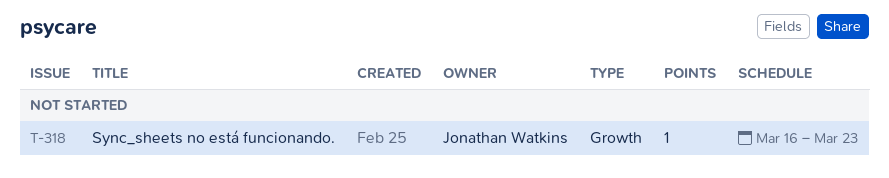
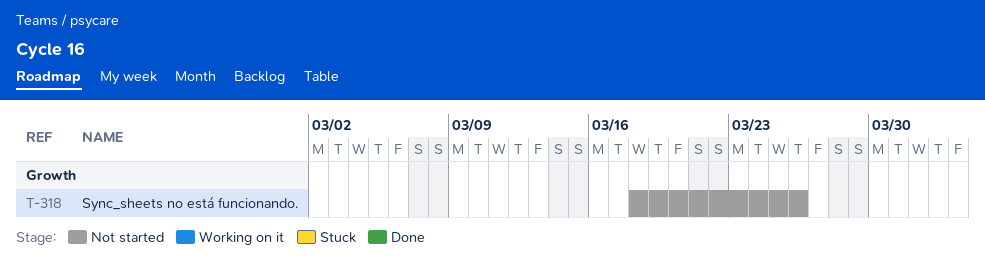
T-318, start: Mar 16 -> Mar 18
T-318, due: Mar 23 -> Mar 26

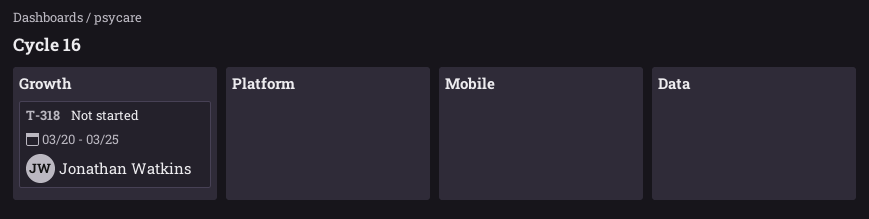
T-318, start: Mar 18 -> Mar 20
T-318, due: Mar 26 -> Mar 25

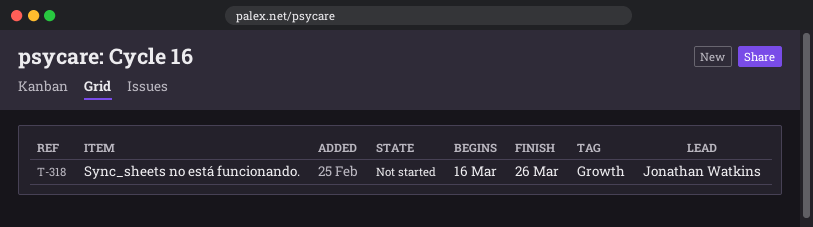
T-318, start: Mar 20 -> Mar 16
T-318, due: Mar 25 -> Mar 26

